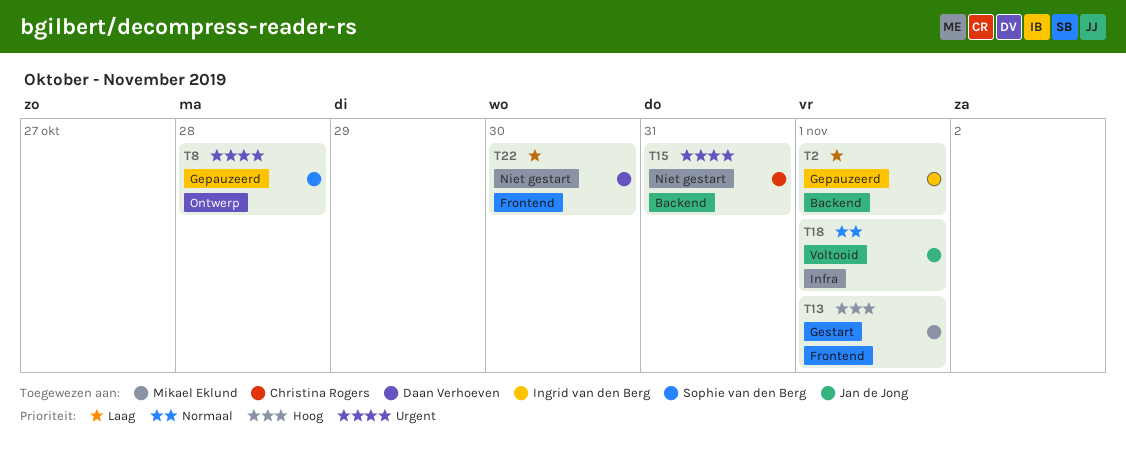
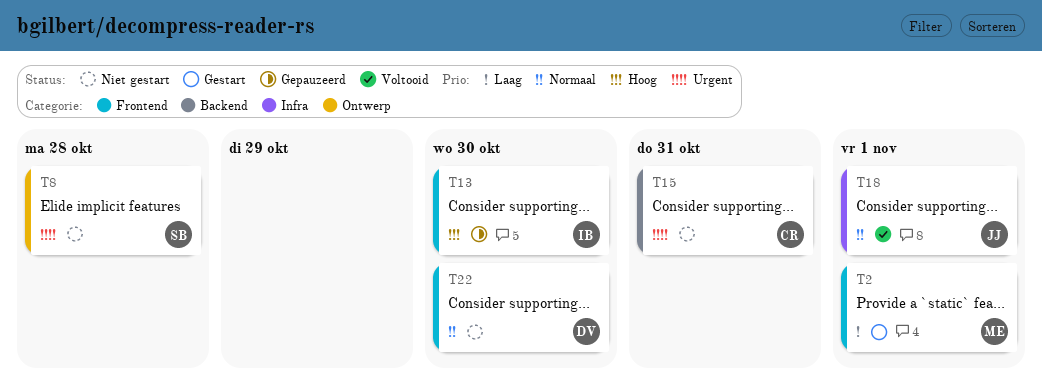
T2, status: Gepauzeerd -> Gestart
T2, owner: Ingrid van den Berg -> Mikael Eklund
T2, label: Backend -> Frontend
T8, status: Gepauzeerd -> Niet gestart
T13, status: Gestart -> Gepauzeerd
T13, owner: Mikael Eklund -> Ingrid van den Berg
T13, due: Nov 1 -> Oct 30
T22, priority: Laag -> Normaal

